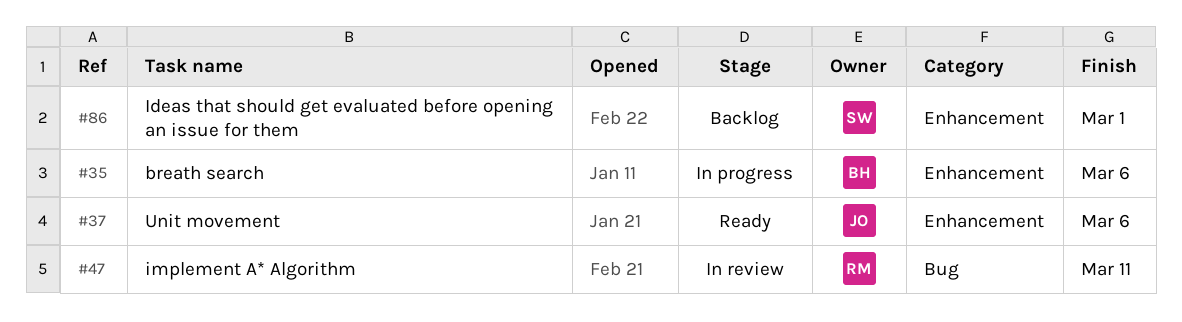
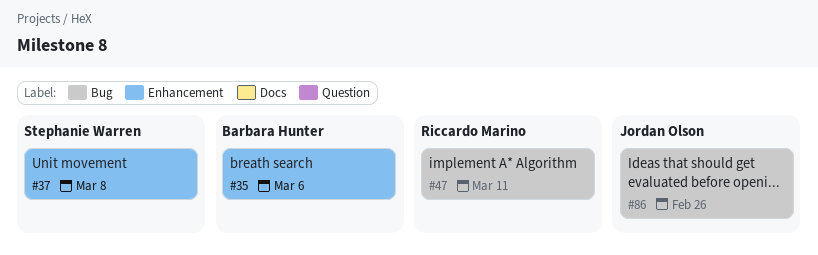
#37, owner: Jordan Olson -> Stephanie Warren
#37, due: Mar 6 -> Mar 8
#86, owner: Stephanie Warren -> Jordan Olson
#86, label: Enhancement -> Bug
#86, due: Mar 1 -> Feb 26

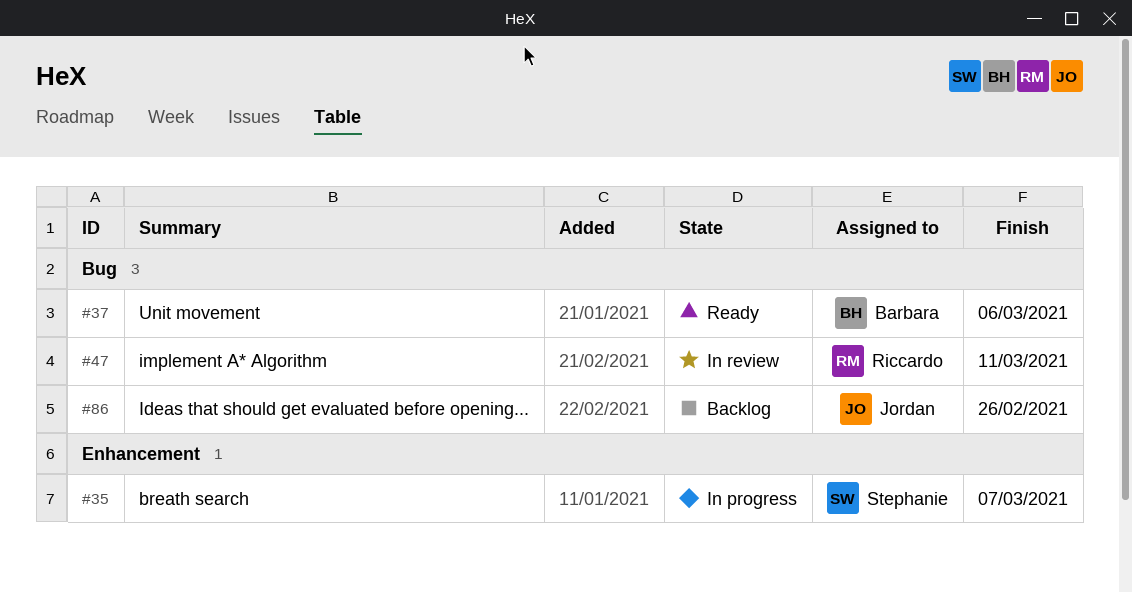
#35, owner: Barbara Hunter -> Stephanie Warren
#35, due: Mar 6 -> Mar 7
#37, owner: Stephanie Warren -> Barbara Hunter
#37, label: Enhancement -> Bug
#37, due: Mar 8 -> Mar 6

